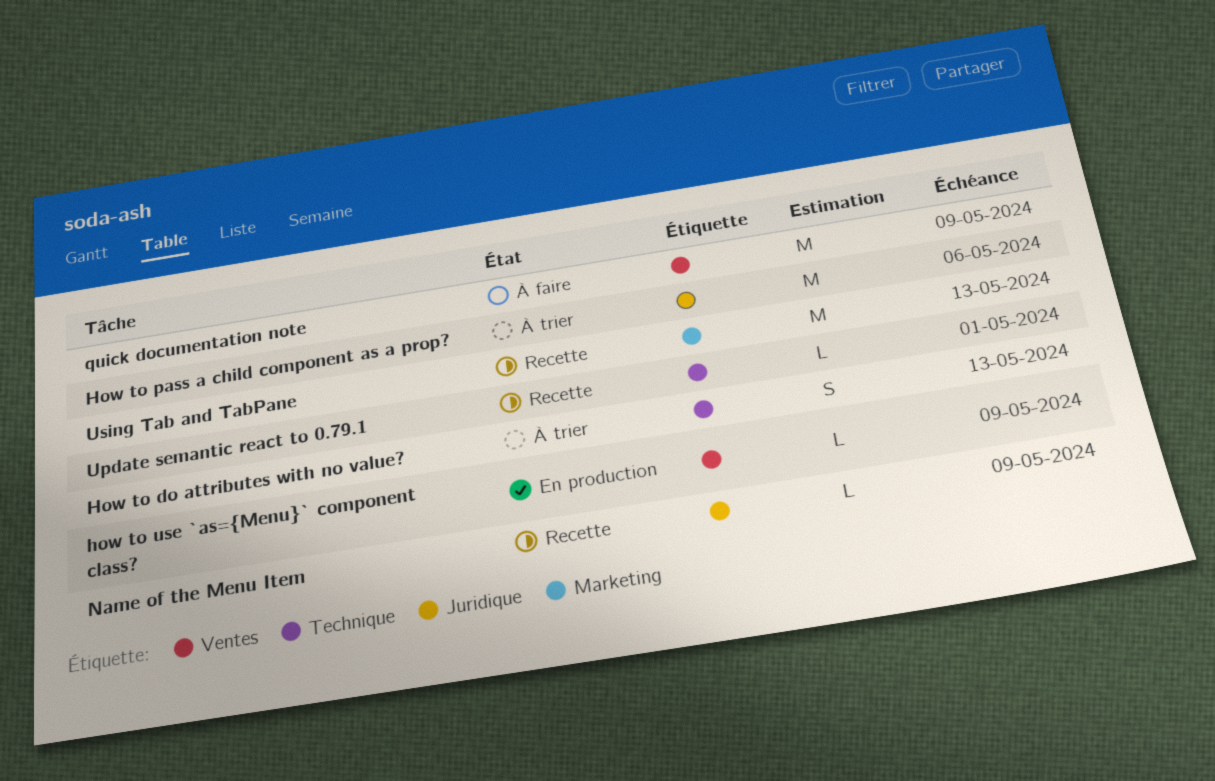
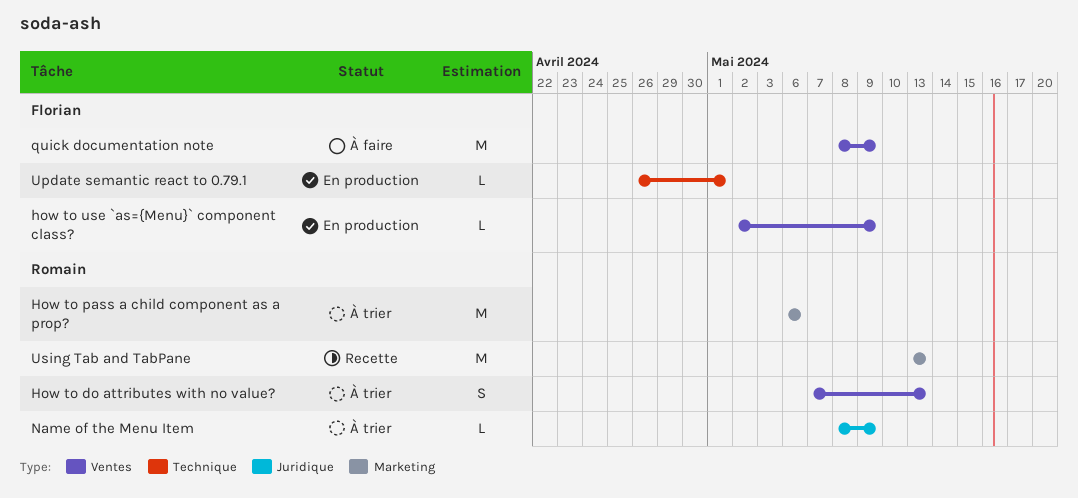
How to do attributes with no value?, label: Technique -> Ventes
How to pass a child component as a prop?, label: Juridique -> Marketing
Name of the Menu Item, status: Recette -> À trier
Update semantic react to 0.79.1, status: Recette -> En production

